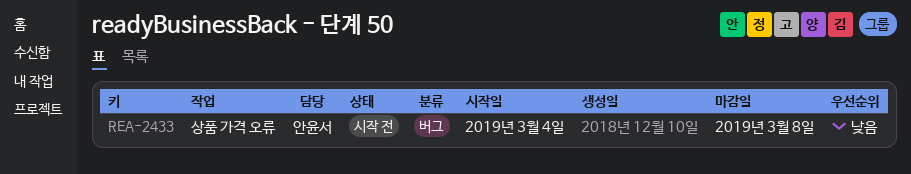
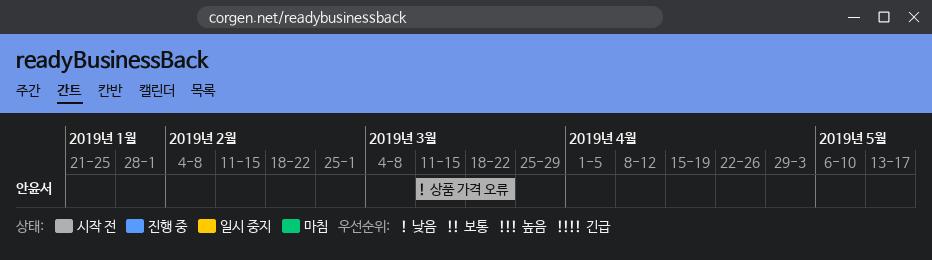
상품 가격 오류, start: Mar 4 -> Mar 11
상품 가격 오류, due: Mar 8 -> Mar 22

